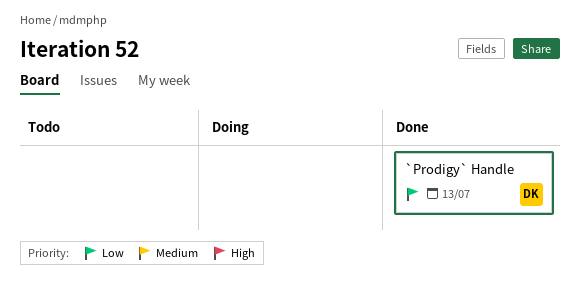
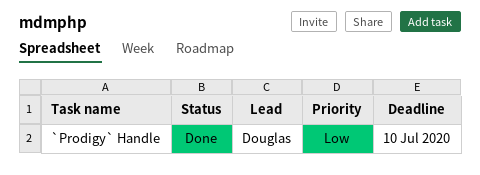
`Prodigy` Handle, due: Jul 13 -> Jul 10

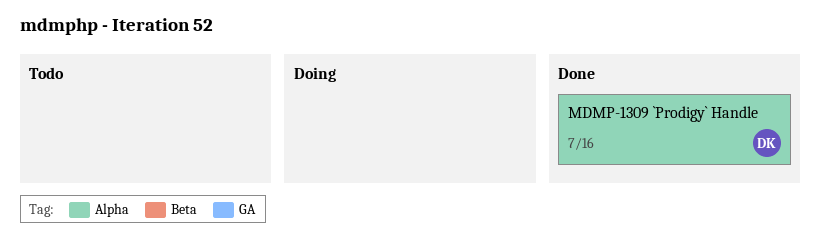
`Prodigy` Handle, due: Jul 10 -> Jul 16

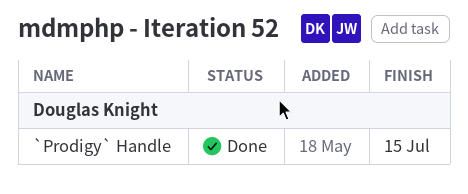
`Prodigy` Handle, due: Jul 16 -> Jul 15

